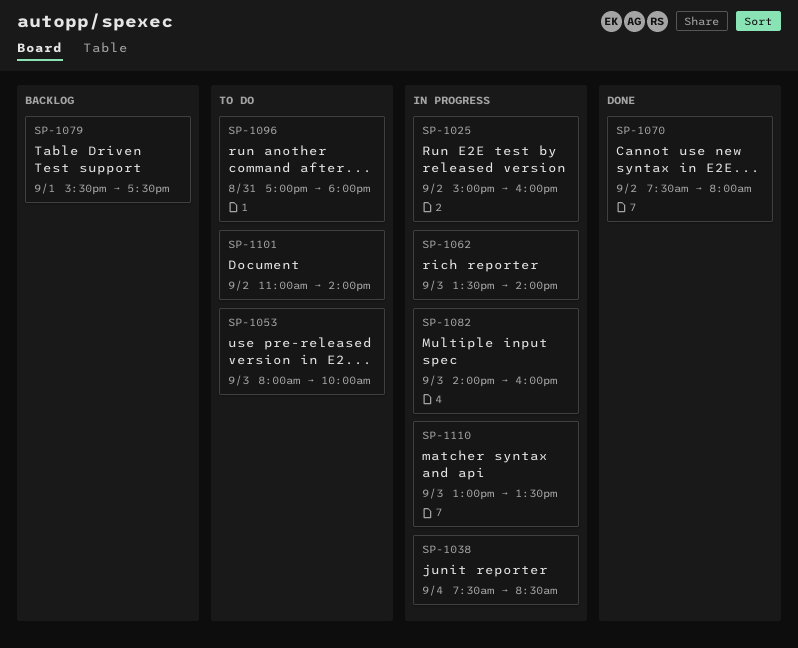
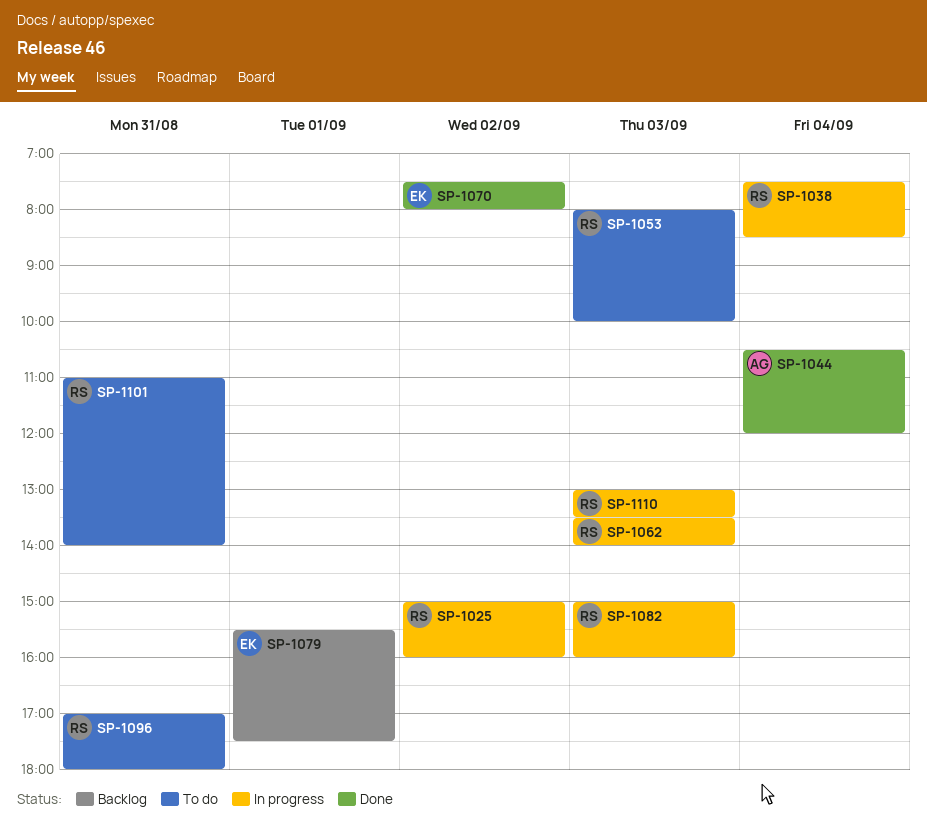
SP-1044: none -> present
SP-1082, begins: 14:00 -> 15:00
SP-1101, day: Sep 2 -> Aug 31

